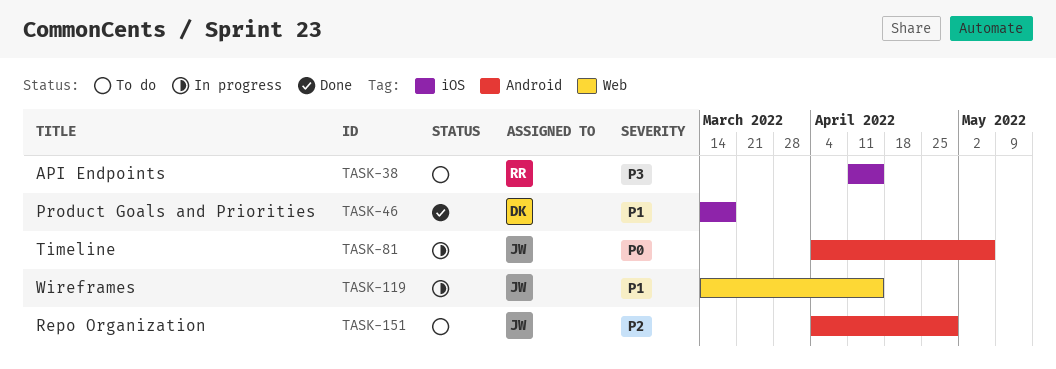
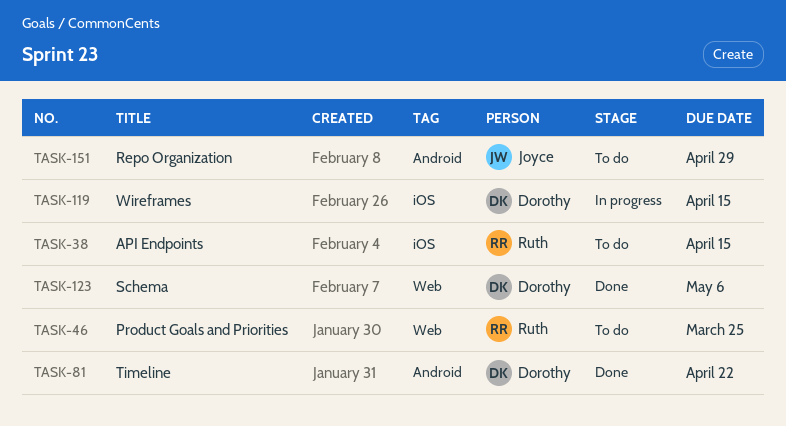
TASK-46, status: Done -> To do
TASK-46, owner: Dorothy -> Ruth
TASK-46, label: iOS -> Web
TASK-46, due: Mar 18 -> Mar 25
TASK-81, status: In progress -> Done
TASK-81, owner: Joyce -> Dorothy
TASK-81, due: May 6 -> Apr 22
TASK-119, owner: Joyce -> Dorothy
TASK-119, label: Web -> iOS
TASK-123: none -> present

